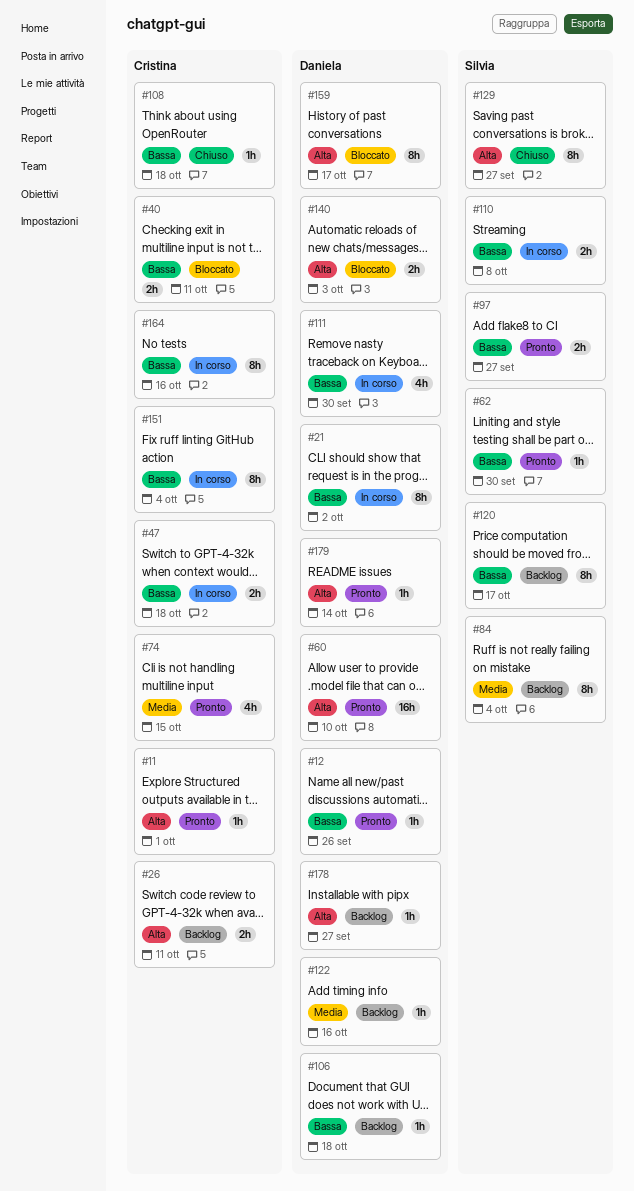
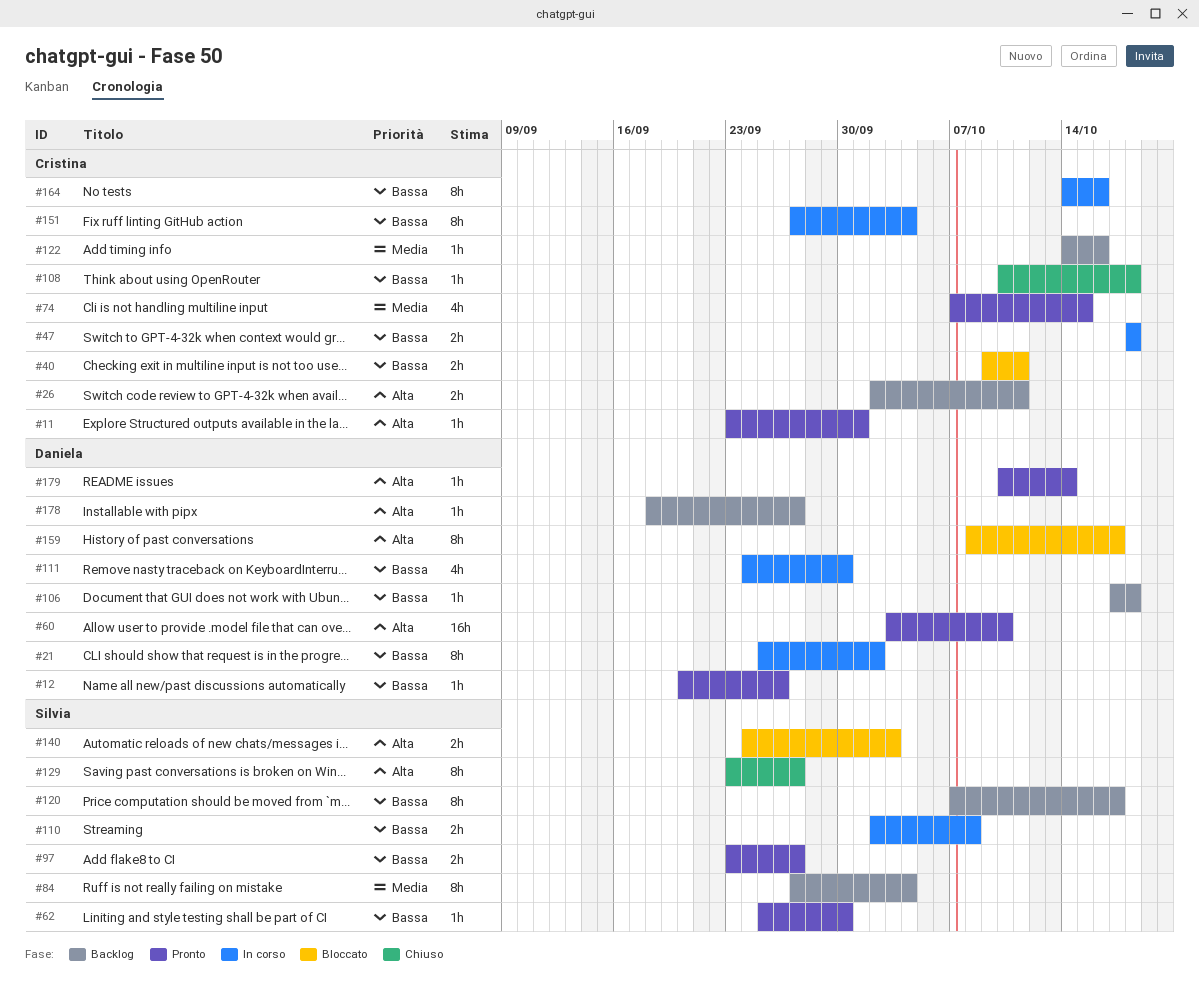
#122, owner: Daniela -> Cristina
#140, owner: Daniela -> Silvia

